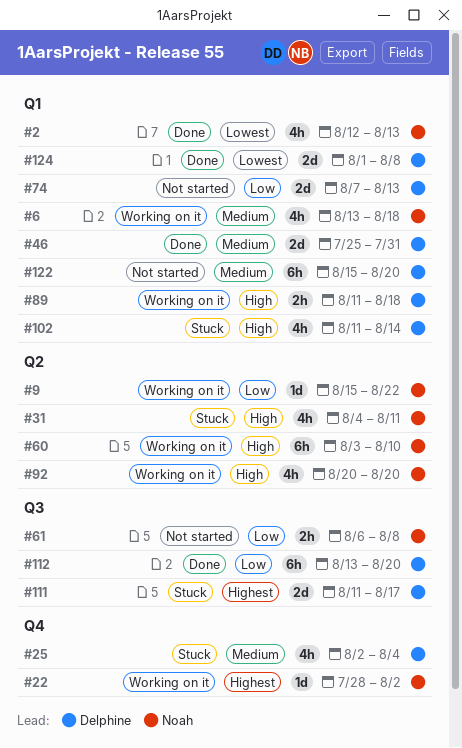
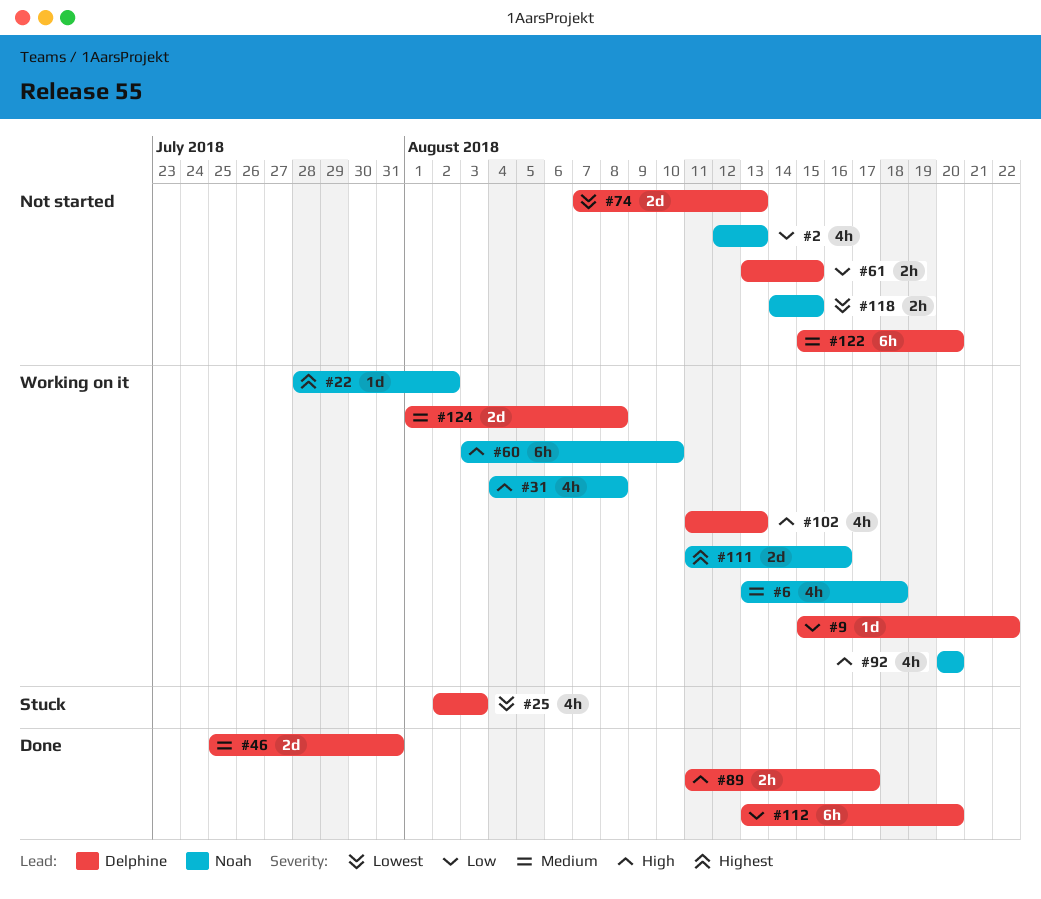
#2, status: Done -> Not started
#2, priority: Lowest -> Low
#9, owner: Noah -> Delphine
#25, priority: Medium -> Lowest
#25, due: Aug 4 -> Aug 3
#31, status: Stuck -> Working on it
#31, due: Aug 11 -> Aug 8
#61, owner: Noah -> Delphine
#61, start: Aug 6 -> Aug 13
#61, due: Aug 8 -> Aug 15
#74, priority: Low -> Lowest
#89, status: Working on it -> Done
#89, due: Aug 18 -> Aug 17
#102, status: Stuck -> Working on it
#102, due: Aug 14 -> Aug 13
#111, status: Stuck -> Working on it
#111, owner: Delphine -> Noah
#111, due: Aug 17 -> Aug 16
#118: none -> present
#124, status: Done -> Working on it
#124, priority: Lowest -> Medium

